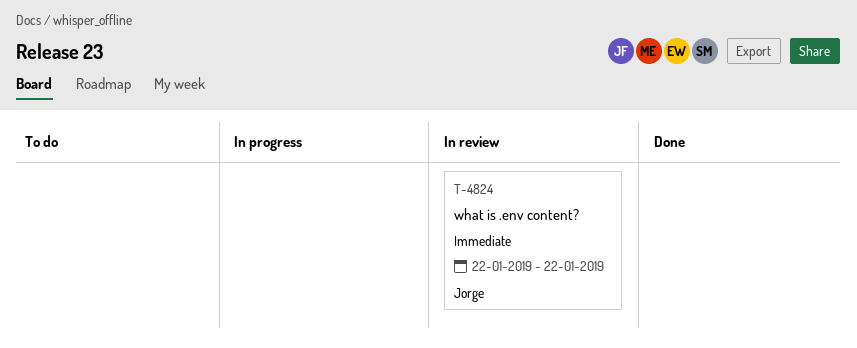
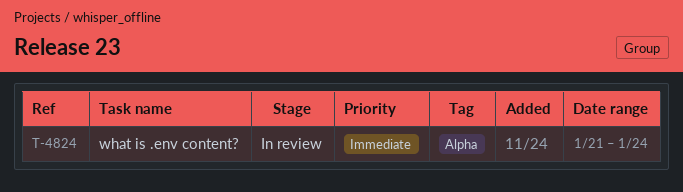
T-4824, start: Jan 22 -> Jan 21
T-4824, due: Jan 22 -> Jan 24

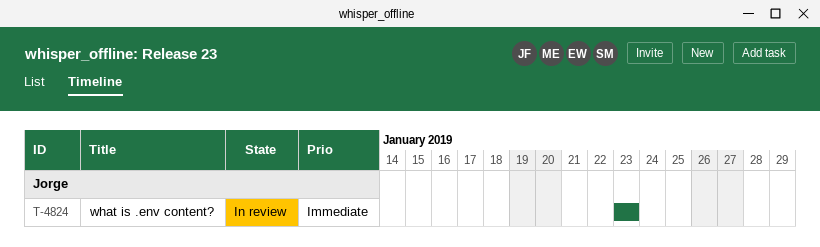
T-4824, start: Jan 21 -> Jan 23
T-4824, due: Jan 24 -> Jan 23

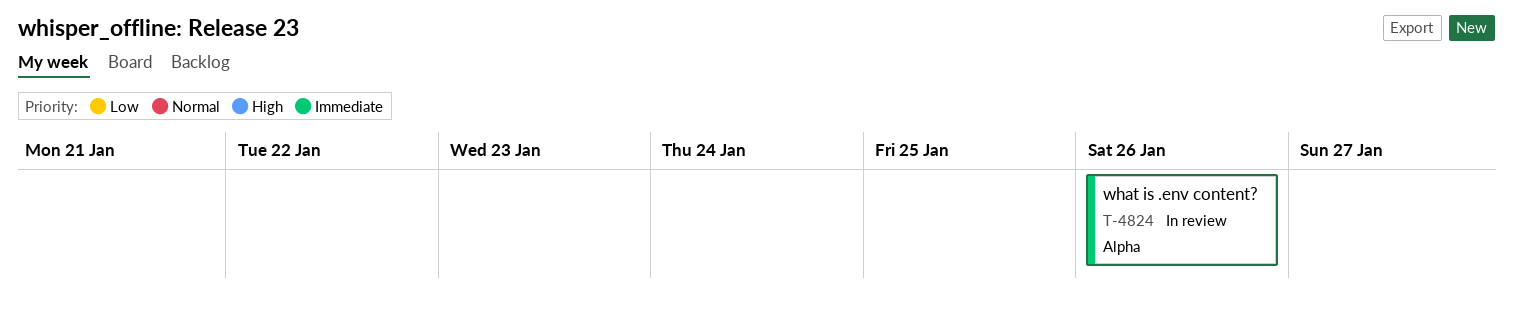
T-4824, due: Jan 23 -> Jan 26

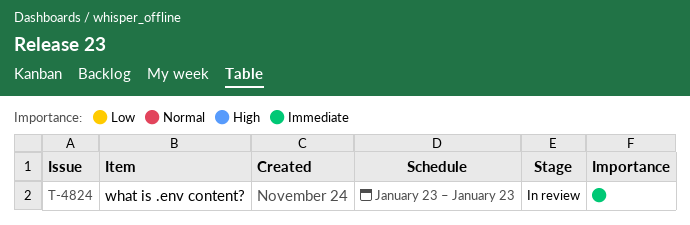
T-4824, due: Jan 26 -> Jan 23

